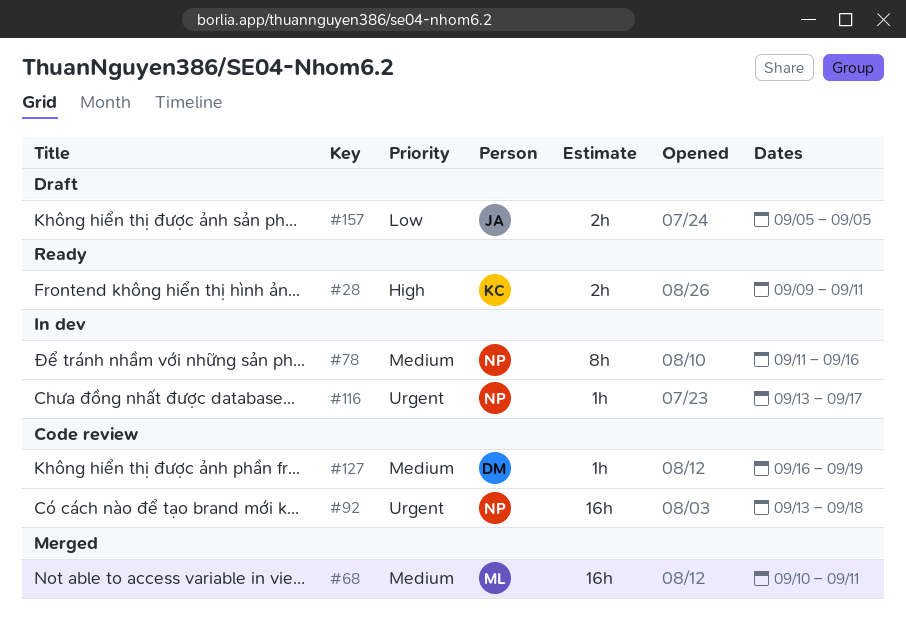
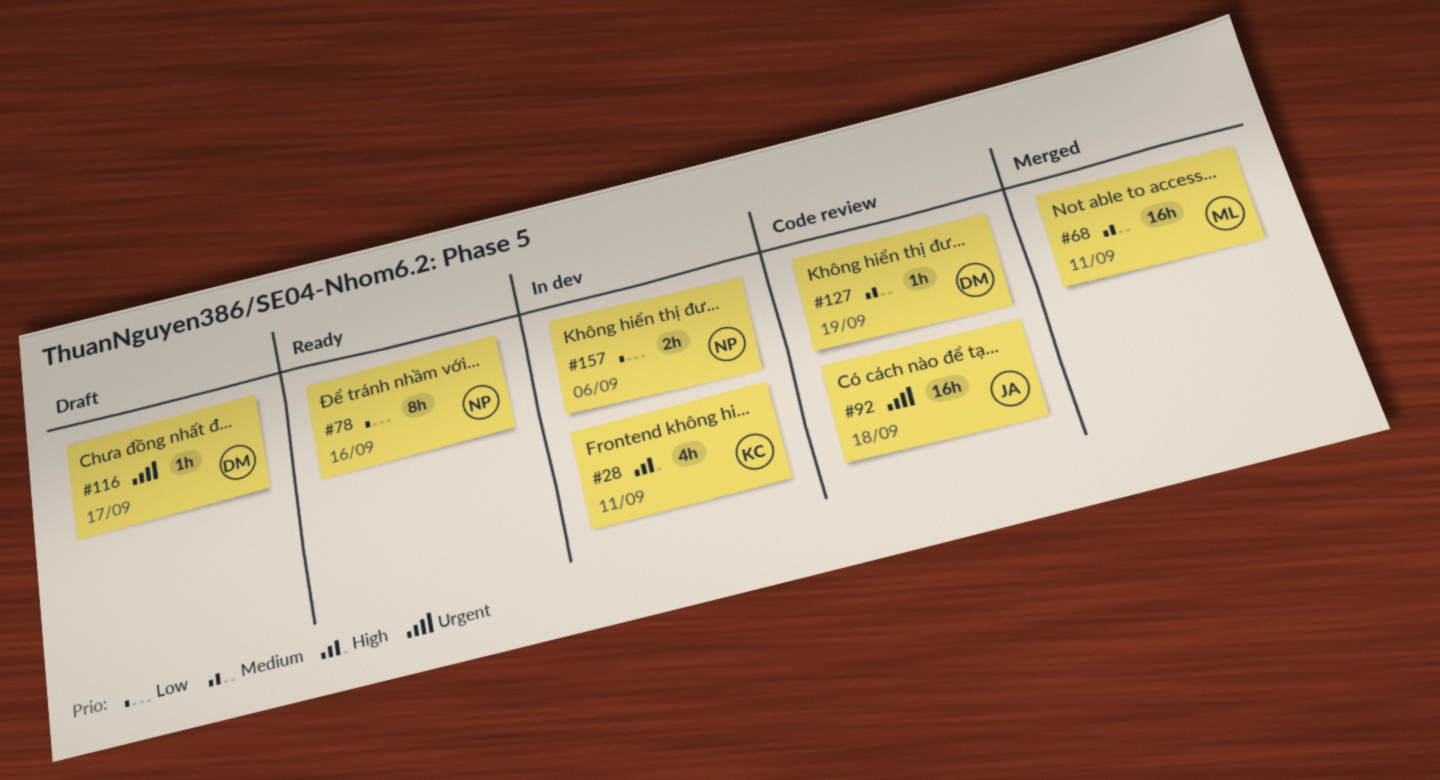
#28, status: Ready -> In dev
#28, estimate: 2h -> 4h
#78, status: In dev -> Ready
#78, priority: Medium -> Low
#92, owner: NP -> JA
#116, status: In dev -> Draft
#116, owner: NP -> DM
#157, status: Draft -> In dev
#157, owner: JA -> NP
#157, due: Sep 5 -> Sep 6

